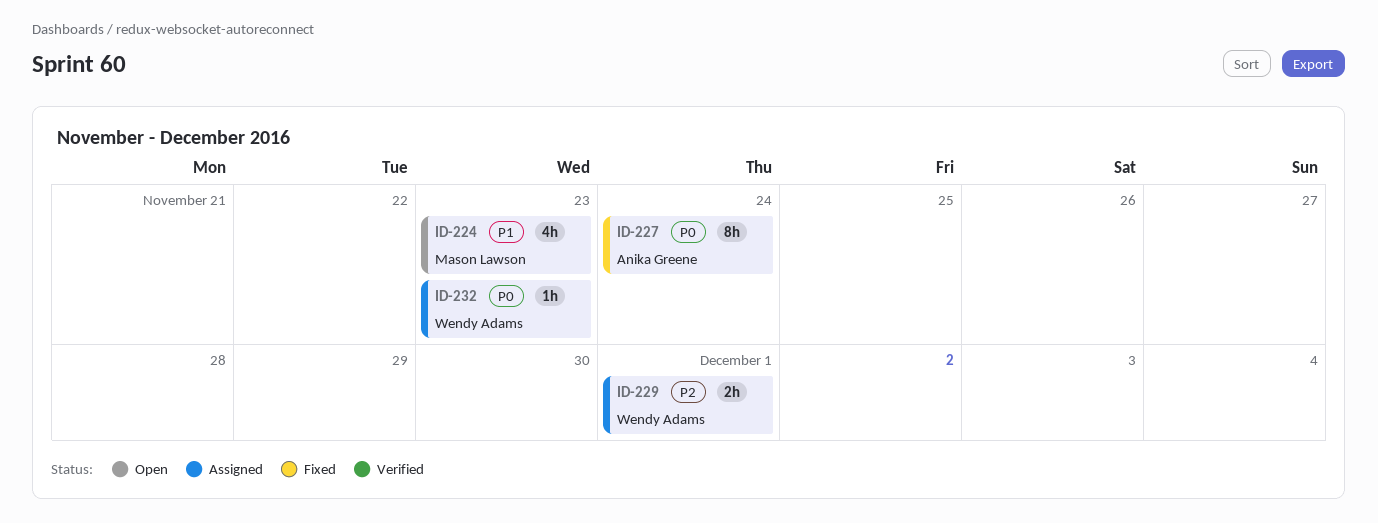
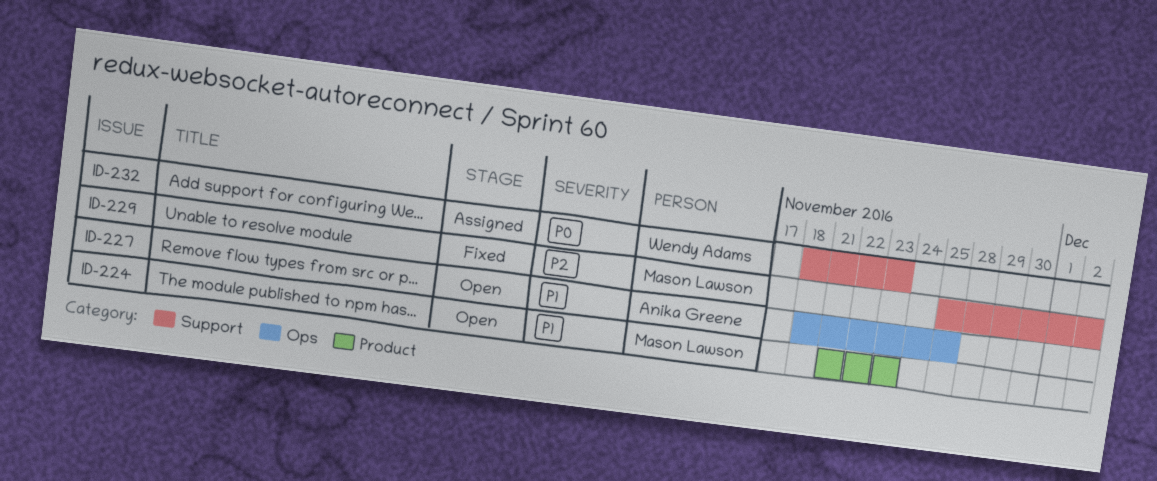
ID-227, status: Fixed -> Open
ID-227, priority: P0 -> P1
ID-227, due: Nov 24 -> Nov 25
ID-229, status: Assigned -> Fixed
ID-229, owner: Wendy Adams -> Mason Lawson
ID-229, due: Dec 1 -> Dec 2

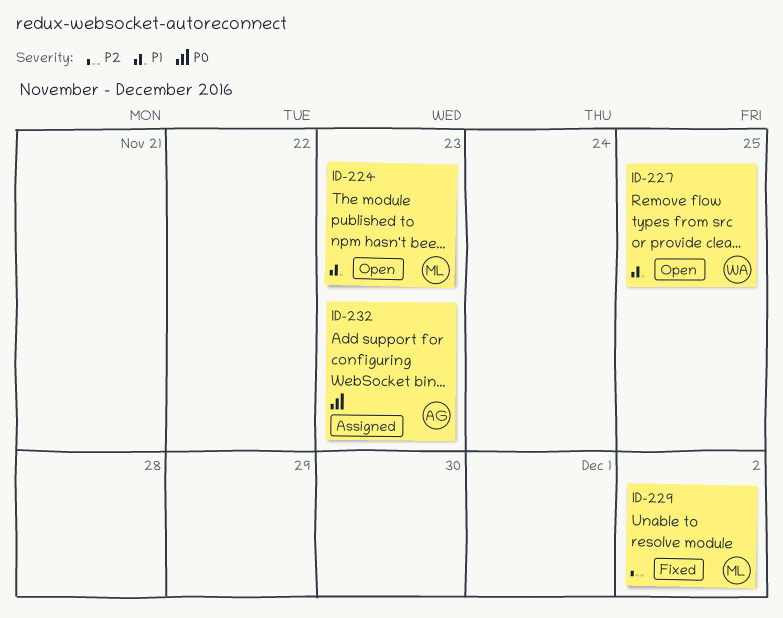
ID-227, owner: Anika Greene -> Wendy Adams
ID-232, owner: Wendy Adams -> Anika Greene

